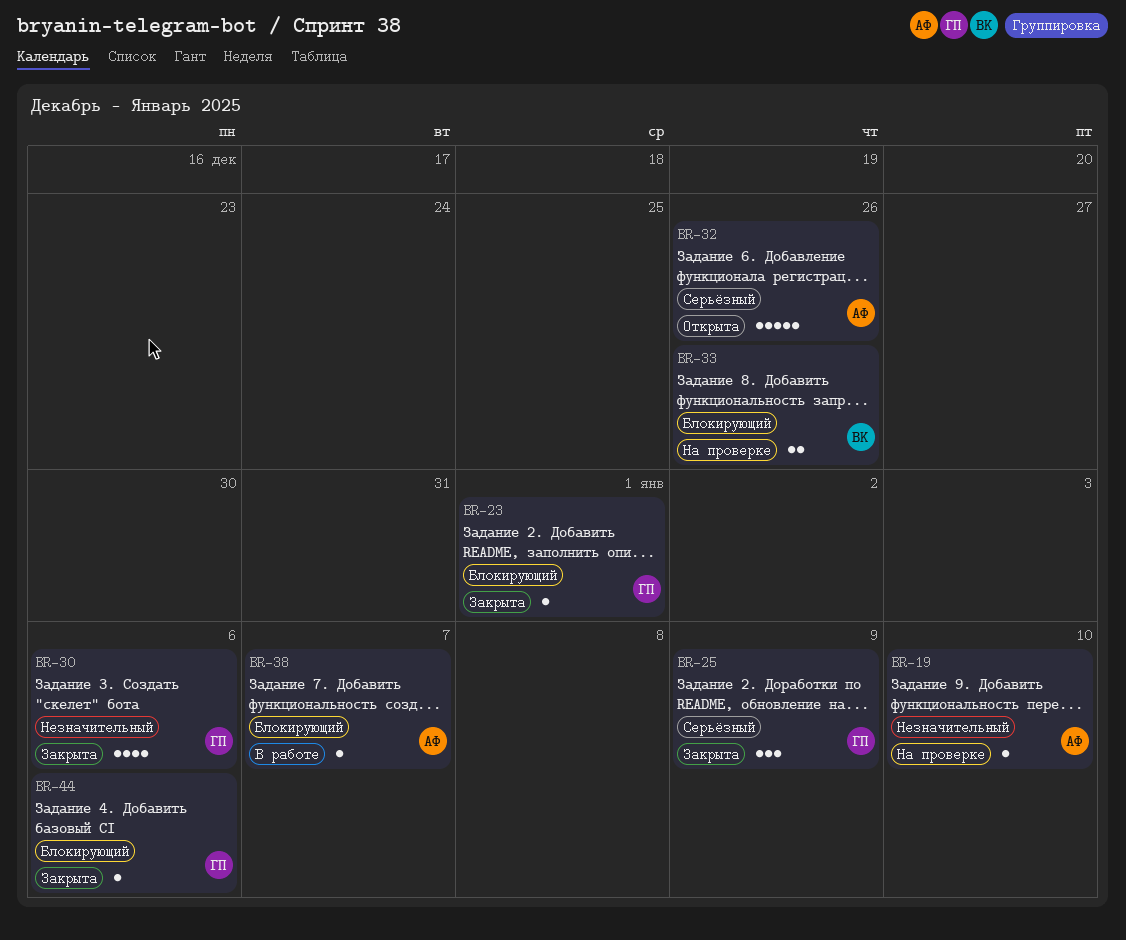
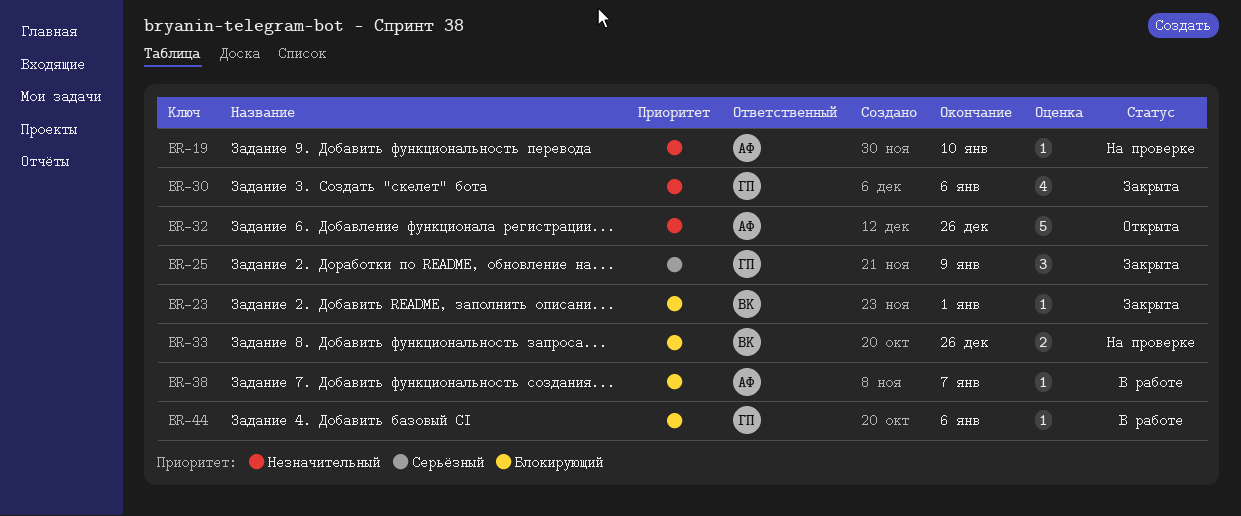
BR-23, owner: ГП -> ВК
BR-32, priority: Серьёзный -> Незначительный
BR-44, status: Закрыта -> В работе

